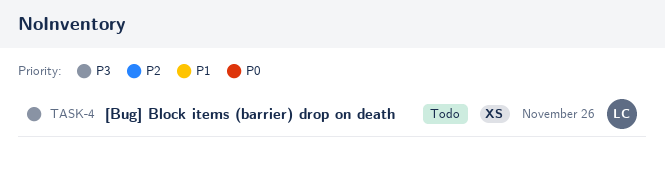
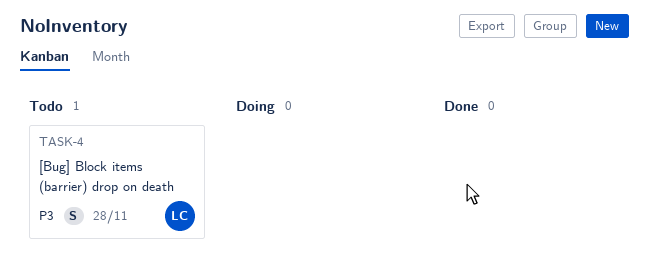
TASK-4, estimate: XS -> S
TASK-4, due: Nov 26 -> Nov 28

